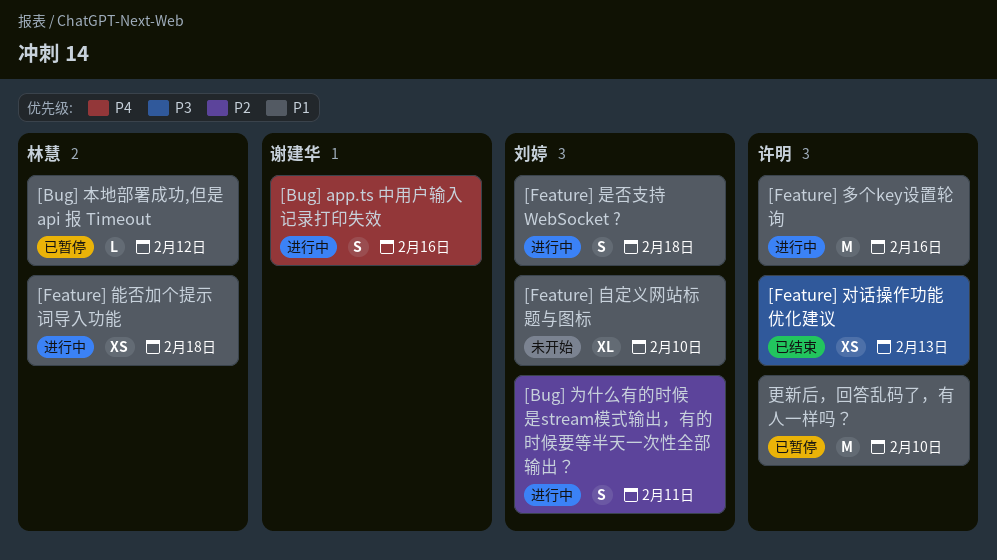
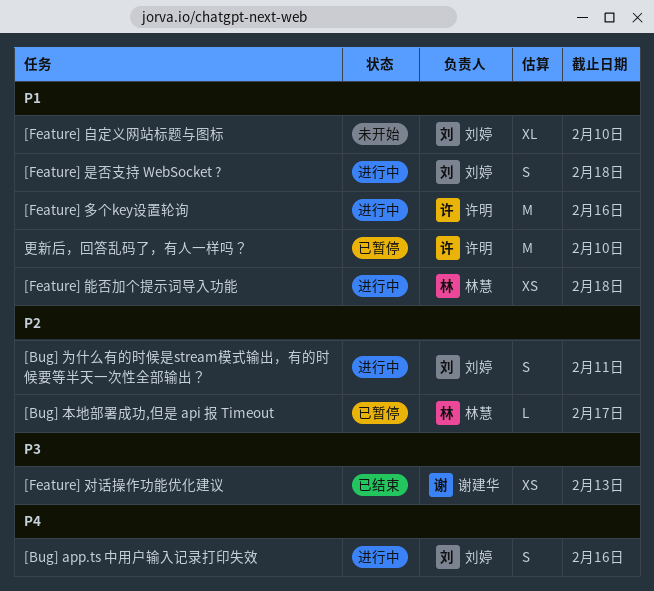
[Bug] app.ts 中用户输入记录打印失效, owner: 谢建华 -> 刘婷
[Bug] 本地部署成功,但是 api 报 Timeout, priority: P1 -> P2
[Bug] 本地部署成功,但是 api 报 Timeout, due: Feb 12 -> Feb 17
[Feature] 对话操作功能优化建议, owner: 许明 -> 谢建华

